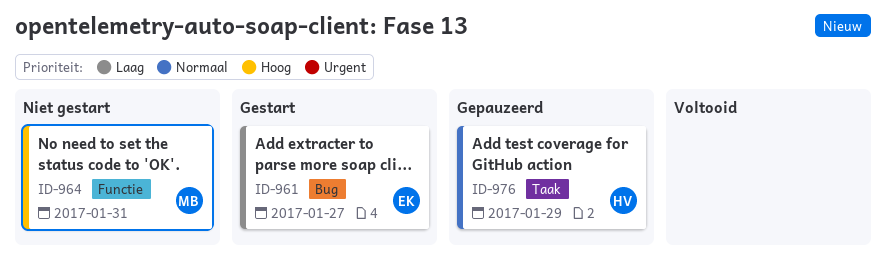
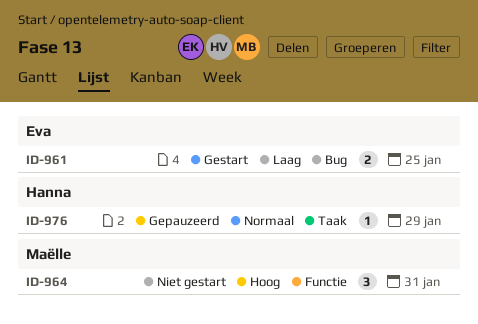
ID-961, due: Jan 27 -> Jan 25

